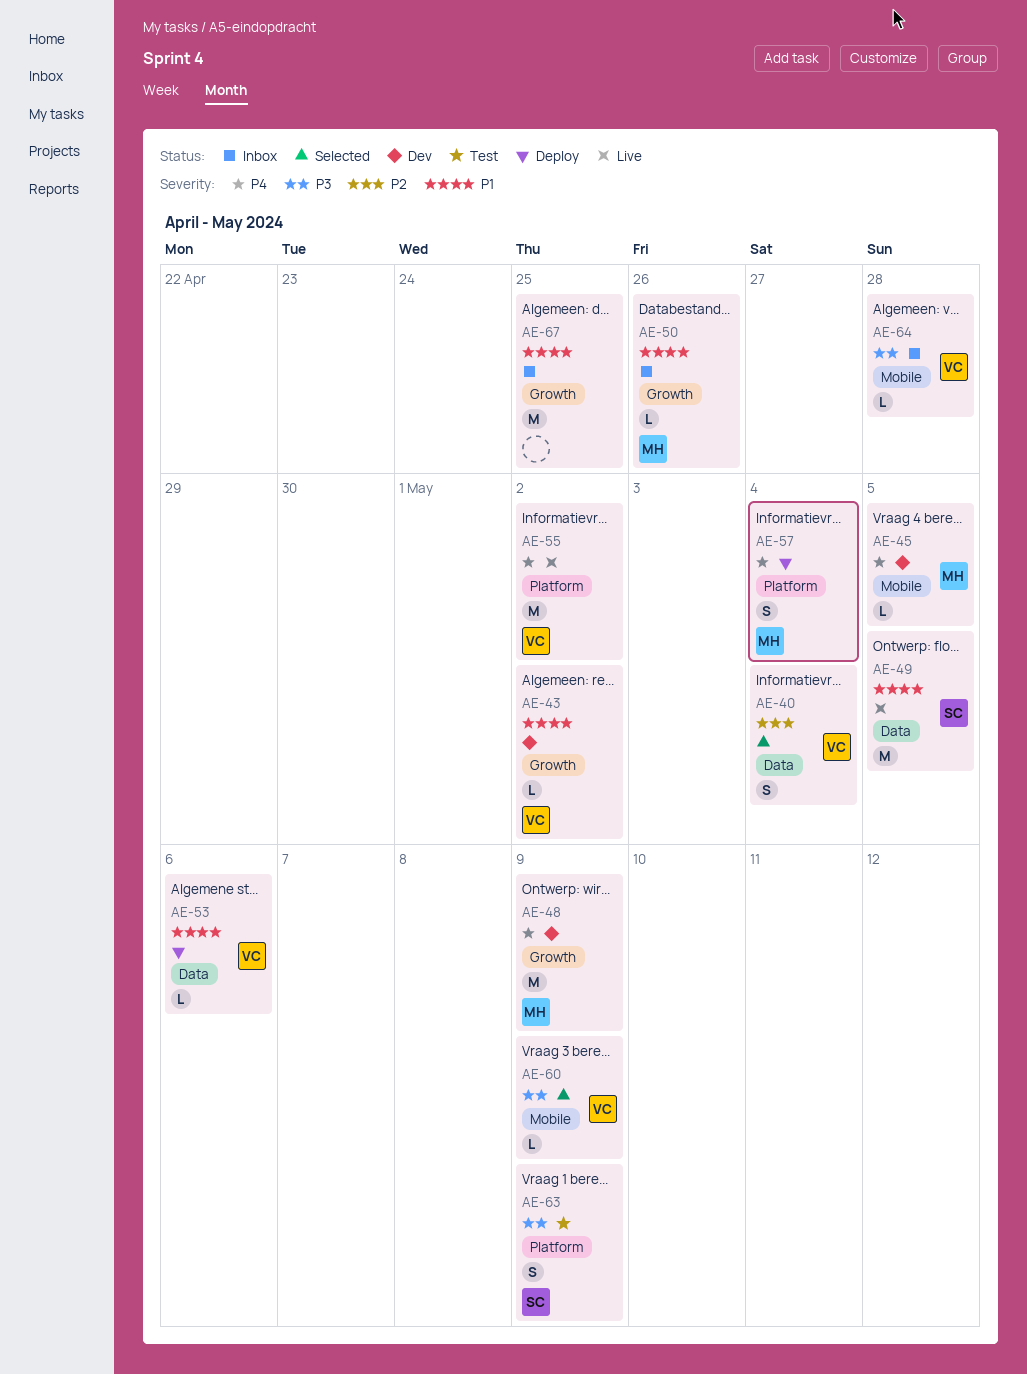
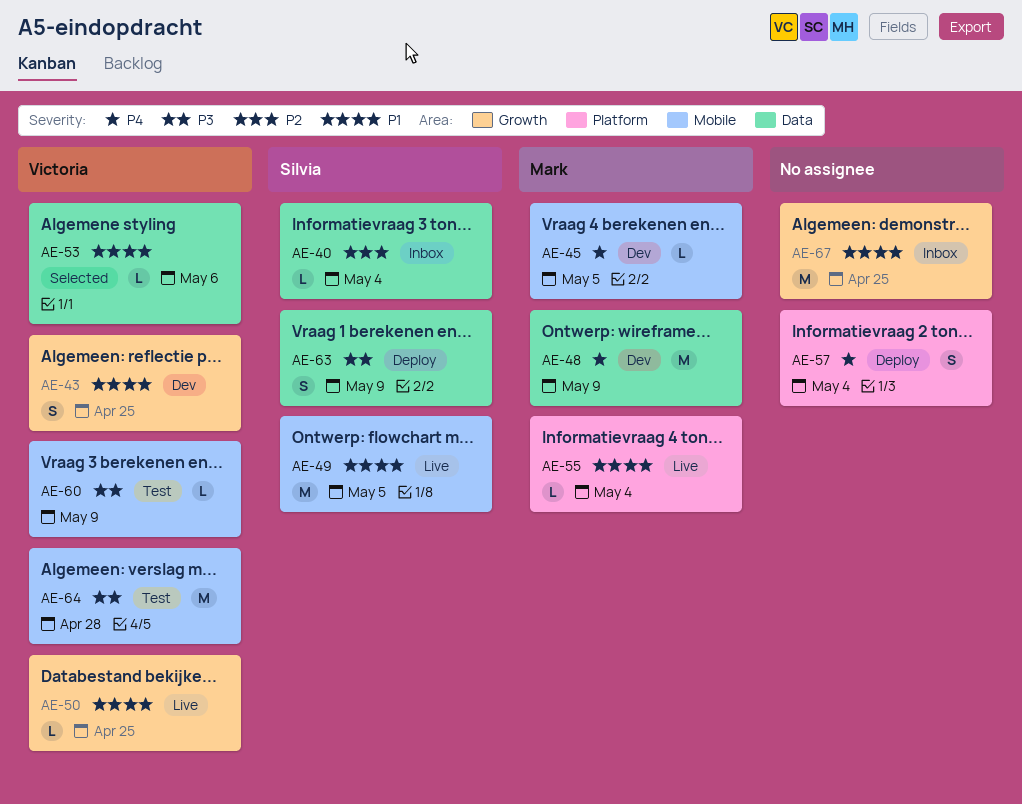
AE-40, status: Selected -> Inbox
AE-40, owner: Victoria -> Silvia
AE-40, estimate: S -> L
AE-43, estimate: L -> S
AE-43, due: May 2 -> Apr 25
AE-48, label: Growth -> Data
AE-49, label: Data -> Mobile
AE-50, status: Inbox -> Live
AE-50, owner: Mark -> Victoria
AE-50, due: Apr 26 -> Apr 25
AE-53, status: Deploy -> Selected
AE-55, owner: Victoria -> Mark
AE-55, priority: P4 -> P1
AE-55, estimate: M -> L
AE-55, due: May 2 -> May 4
AE-57, owner: Mark -> none
AE-60, status: Selected -> Test
AE-63, status: Test -> Deploy
AE-63, label: Platform -> Data
AE-64, status: Inbox -> Test
AE-64, estimate: L -> M

